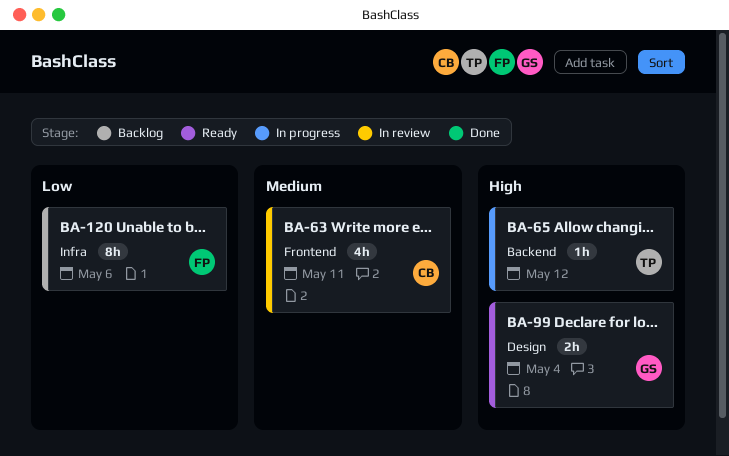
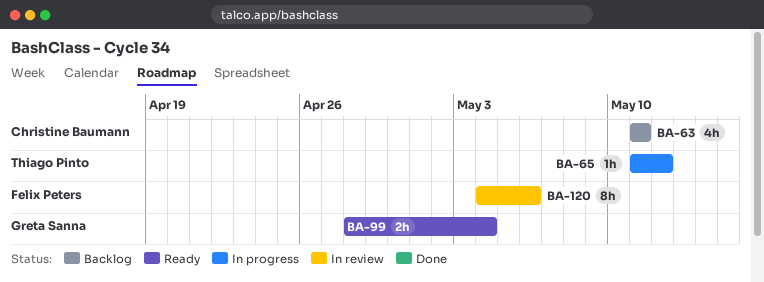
BA-63, status: In review -> Backlog
BA-120, status: Backlog -> In review

